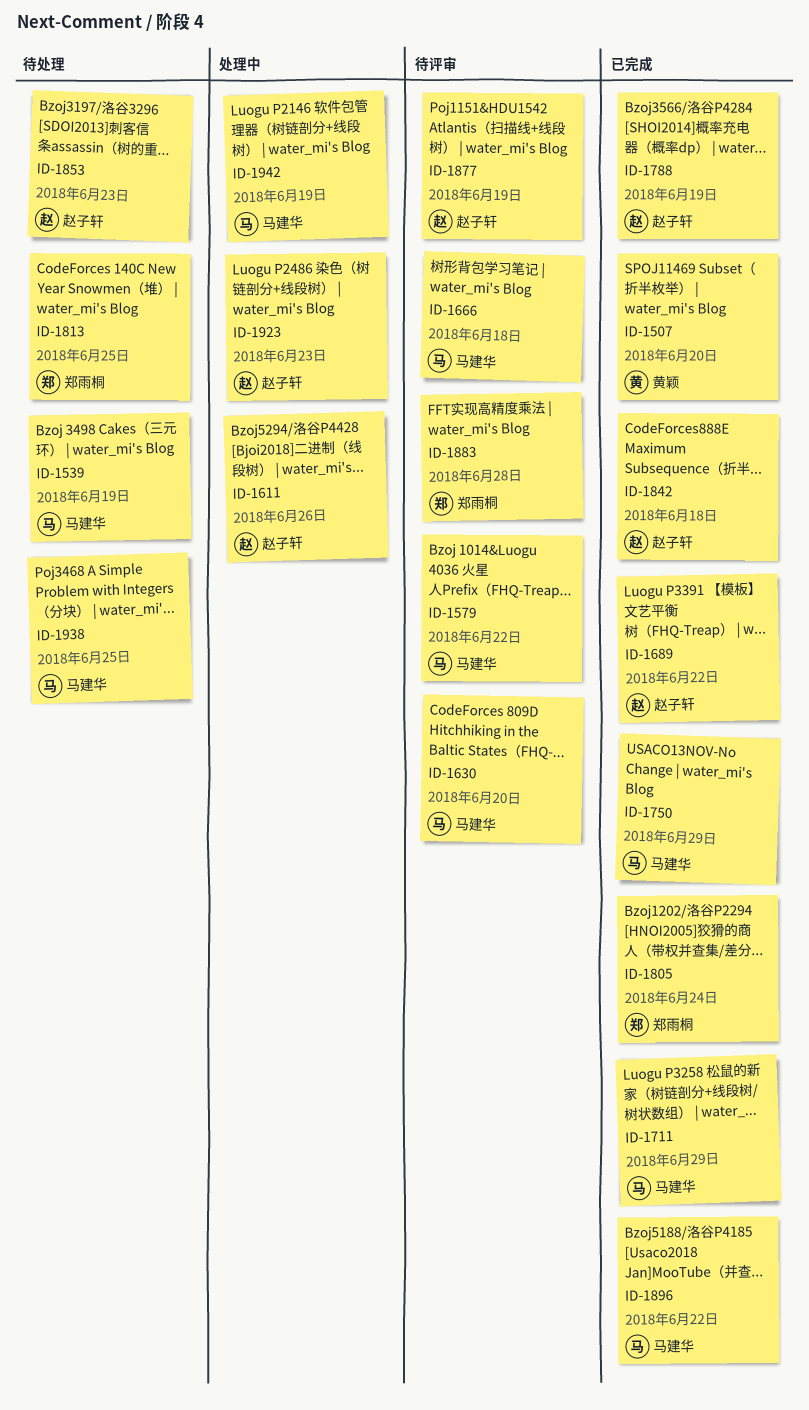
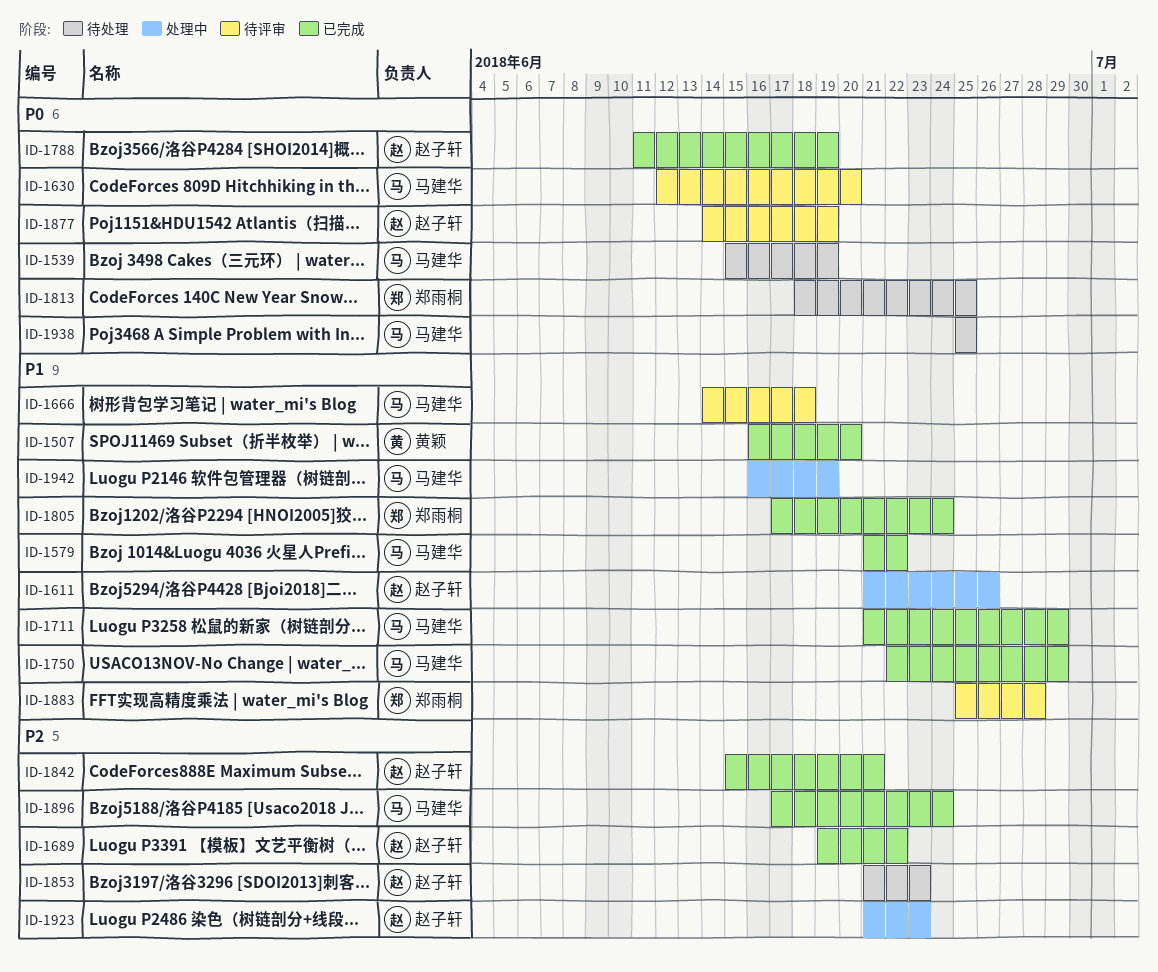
ID-1579, status: 待评审 -> 已完成
ID-1842, due: Jun 18 -> Jun 21
ID-1896, due: Jun 22 -> Jun 24

